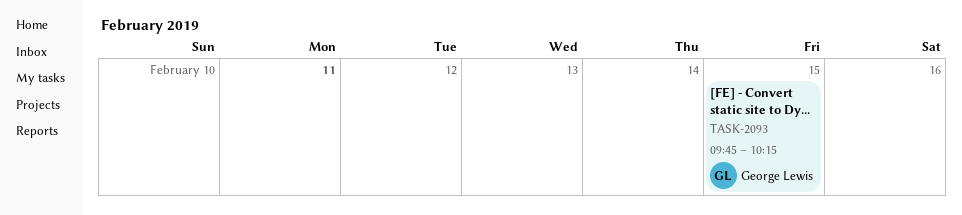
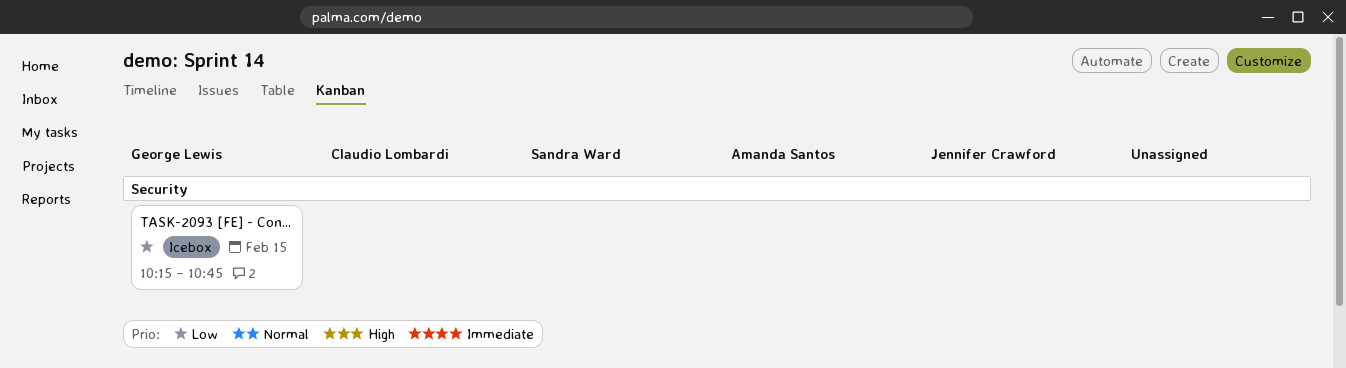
TASK-2093, begins: 09:45 -> 10:15
TASK-2093, ends: 10:15 -> 10:45

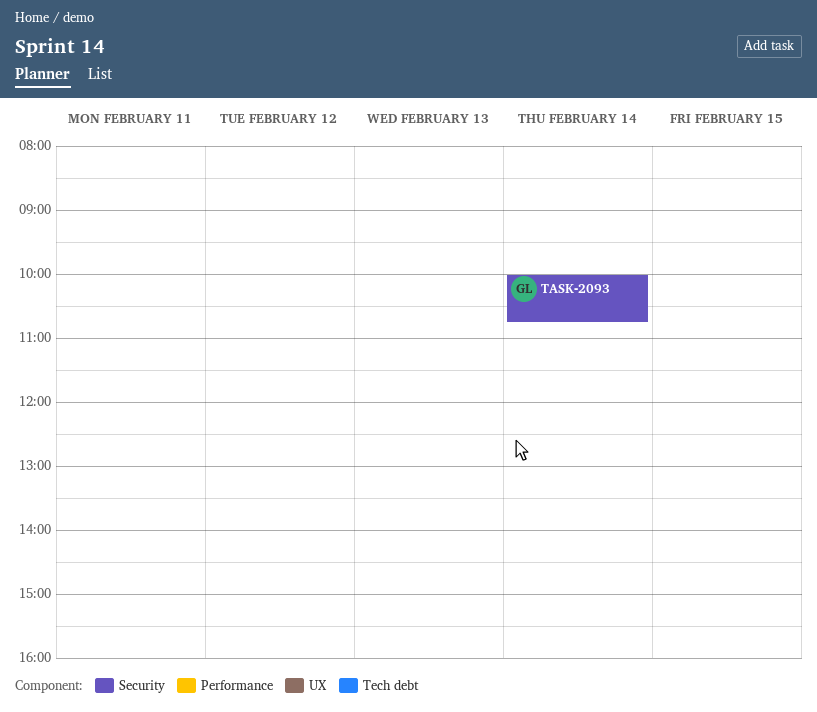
TASK-2093, day: Feb 15 -> Feb 14
TASK-2093, begins: 10:15 -> 10:00

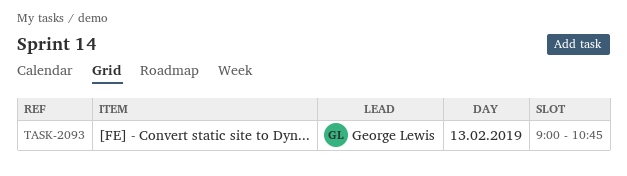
TASK-2093, day: Feb 14 -> Feb 13
TASK-2093, begins: 10:00 -> 09:00

